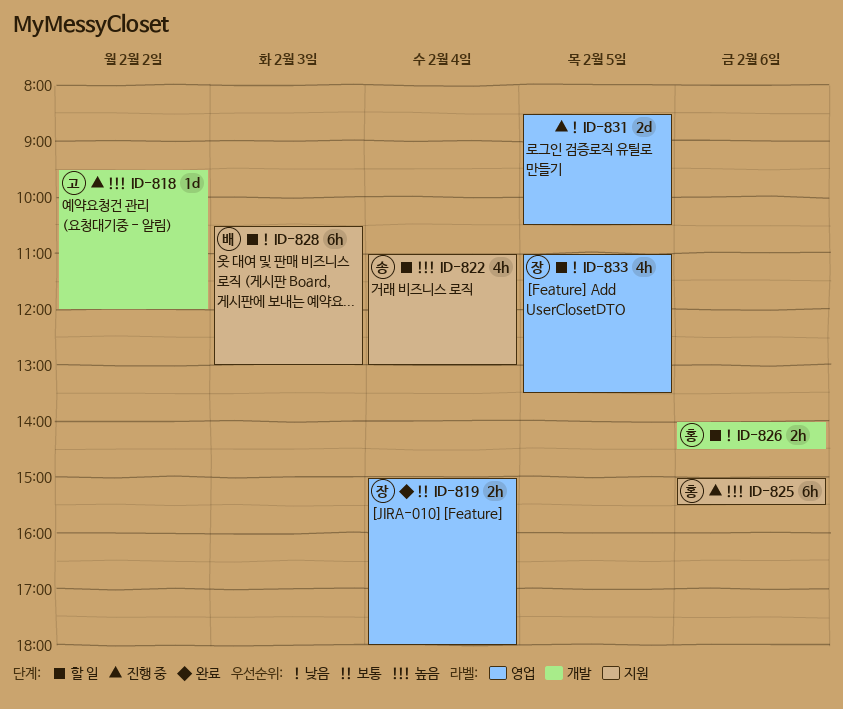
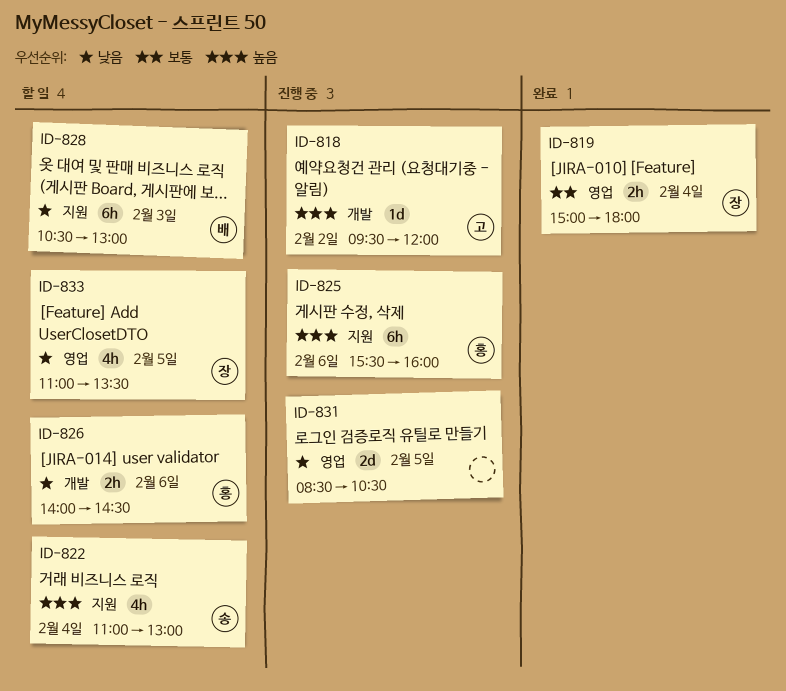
ID-825, begins: 15:00 -> 15:30
ID-825, ends: 15:30 -> 16:00

